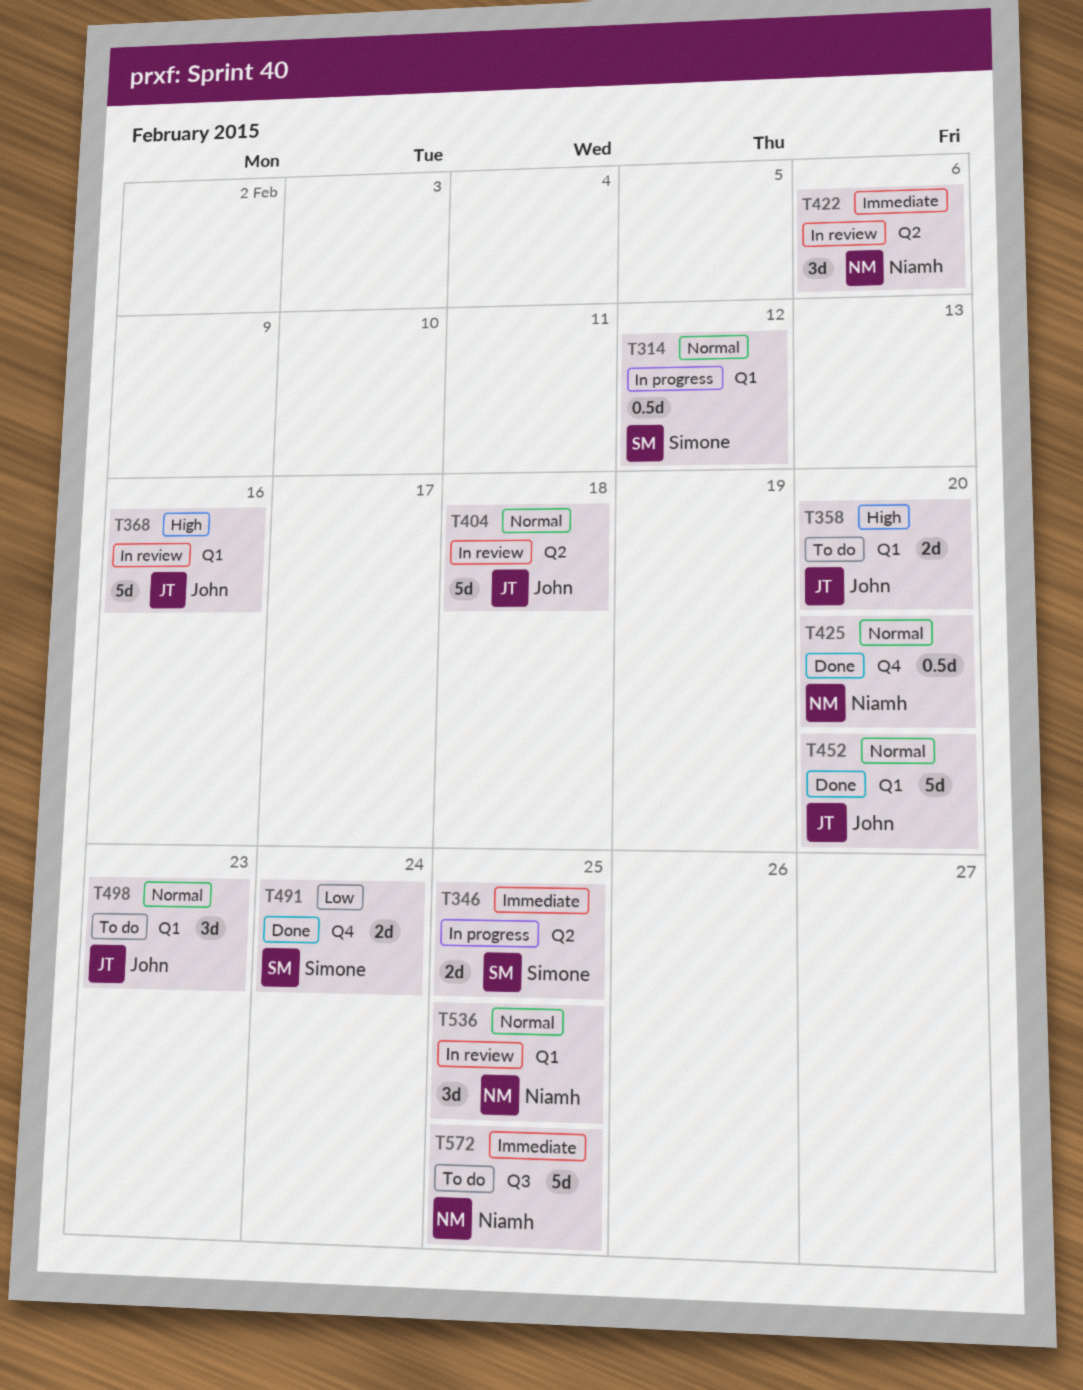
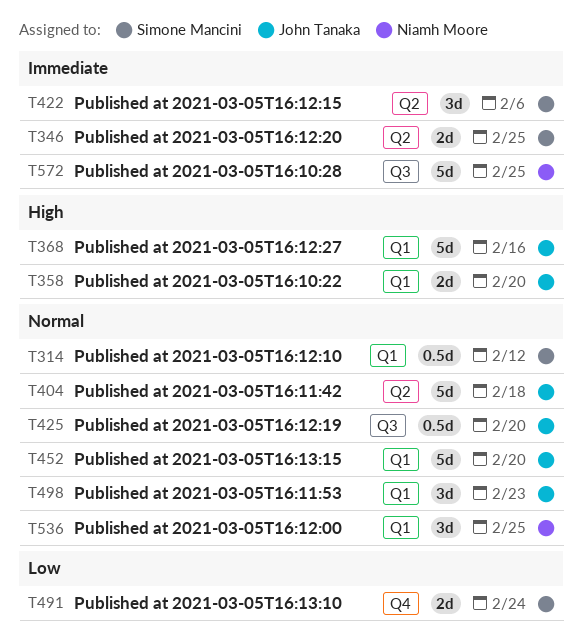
T422, owner: Niamh Moore -> Simone Mancini
T425, owner: Niamh Moore -> John Tanaka
T425, label: Q4 -> Q3

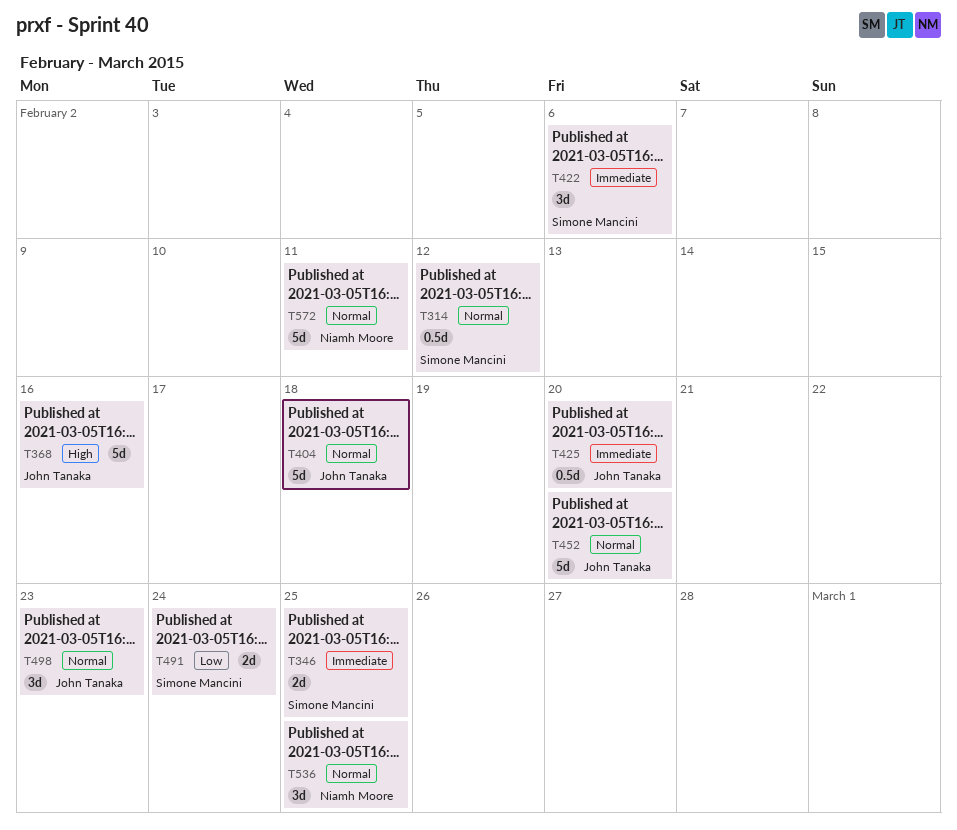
T358: present -> none
T425, priority: Normal -> Immediate
T572, priority: Immediate -> Normal
T572, due: Feb 25 -> Feb 11

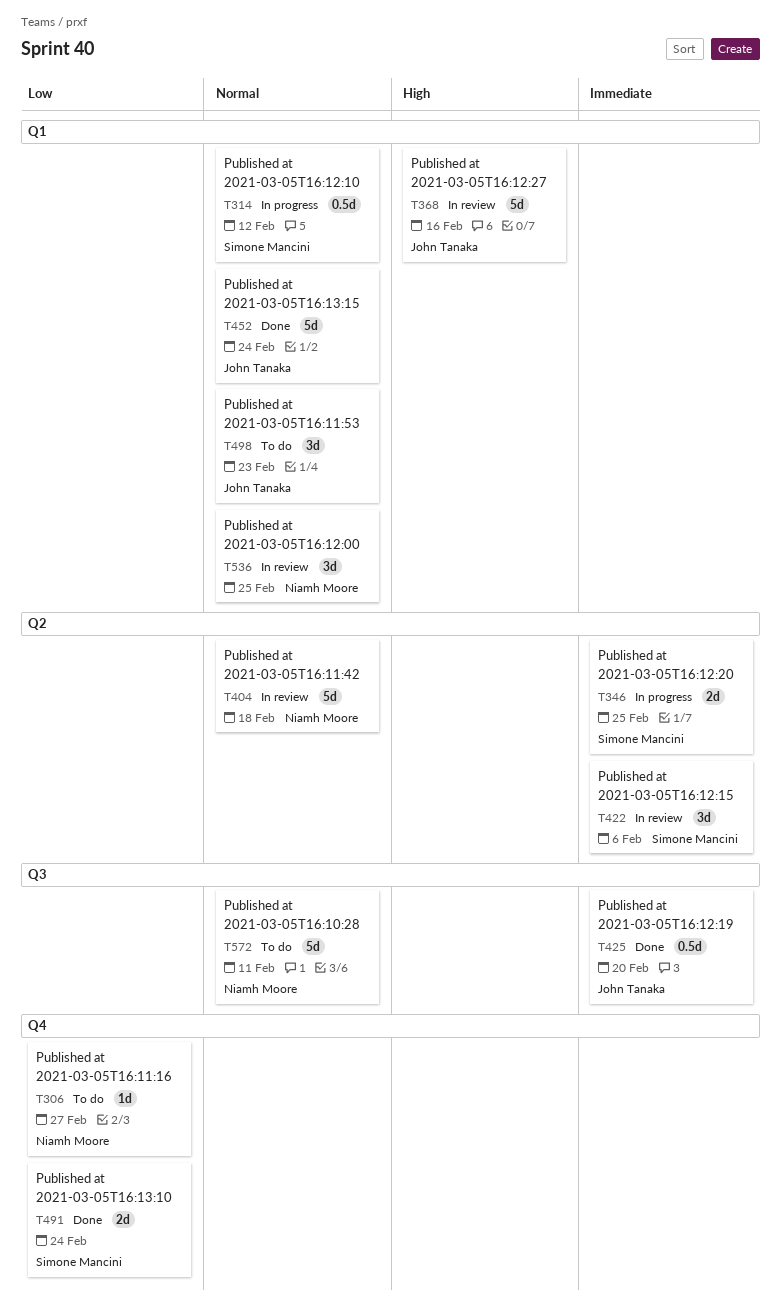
T306: none -> present
T404, owner: John Tanaka -> Niamh Moore
T452, due: Feb 20 -> Feb 24

